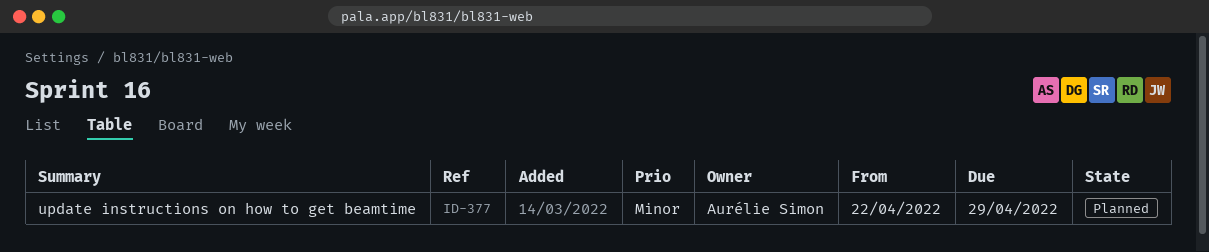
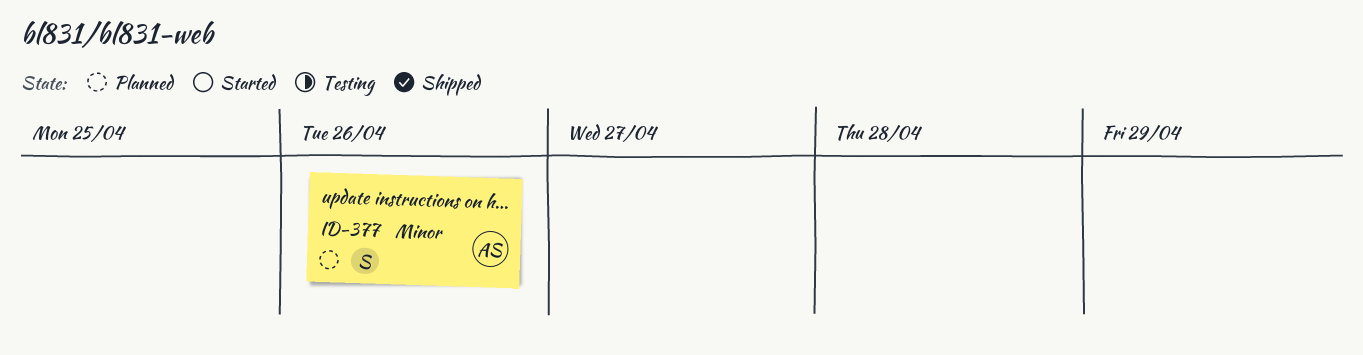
ID-377, due: Apr 29 -> Apr 26

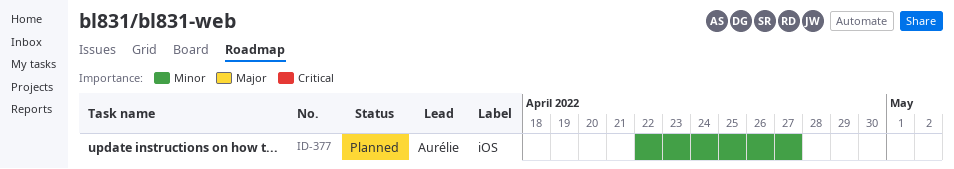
ID-377, due: Apr 26 -> Apr 27

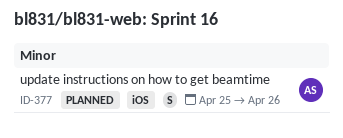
ID-377, start: Apr 22 -> Apr 25
ID-377, due: Apr 27 -> Apr 26

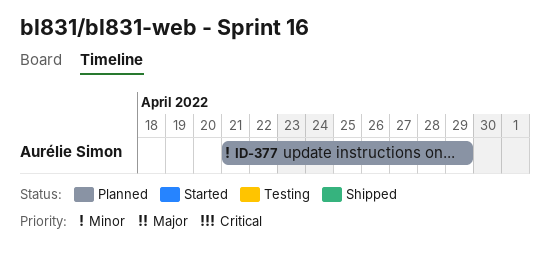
ID-377, start: Apr 25 -> Apr 21
ID-377, due: Apr 26 -> Apr 29

